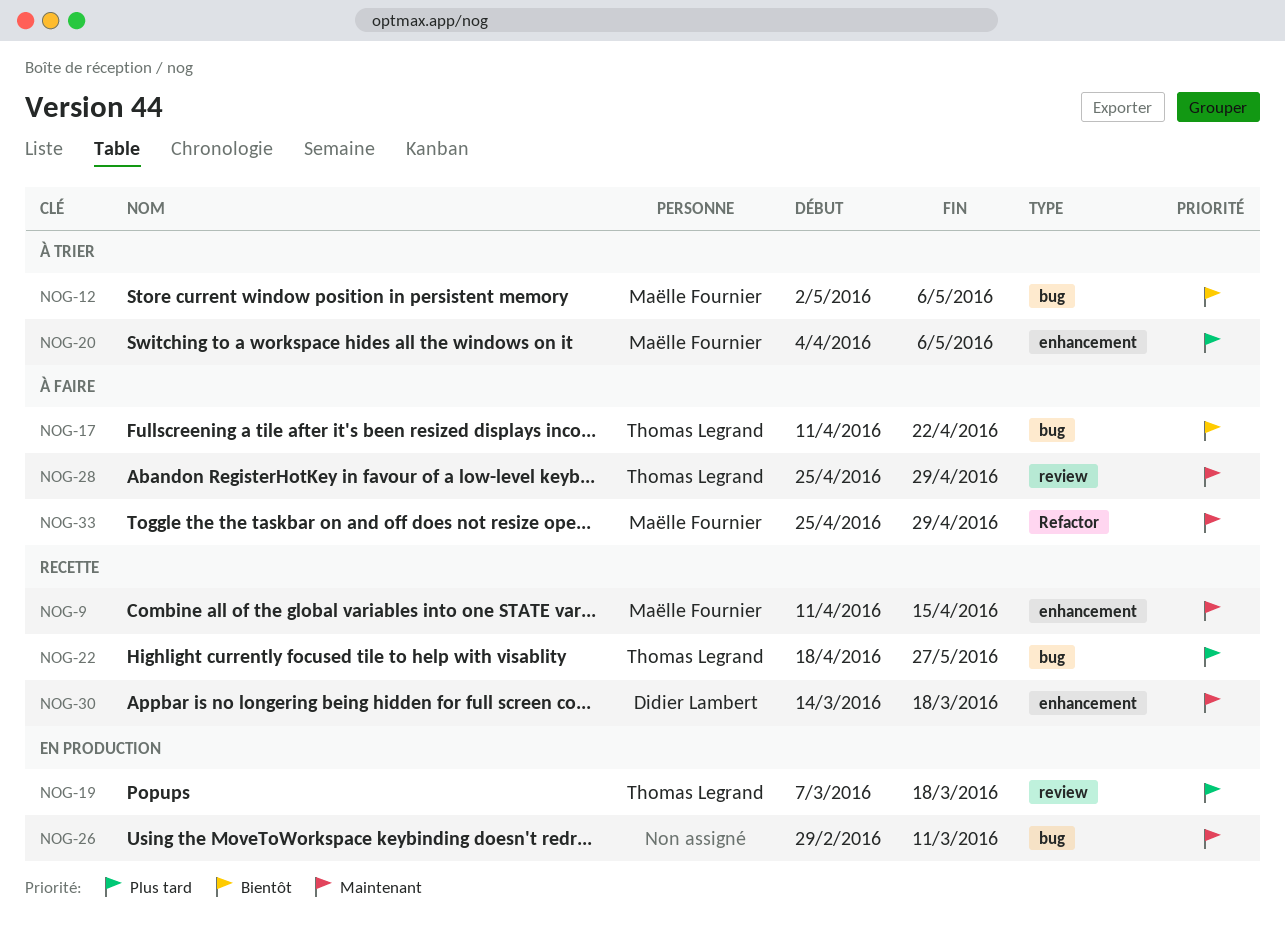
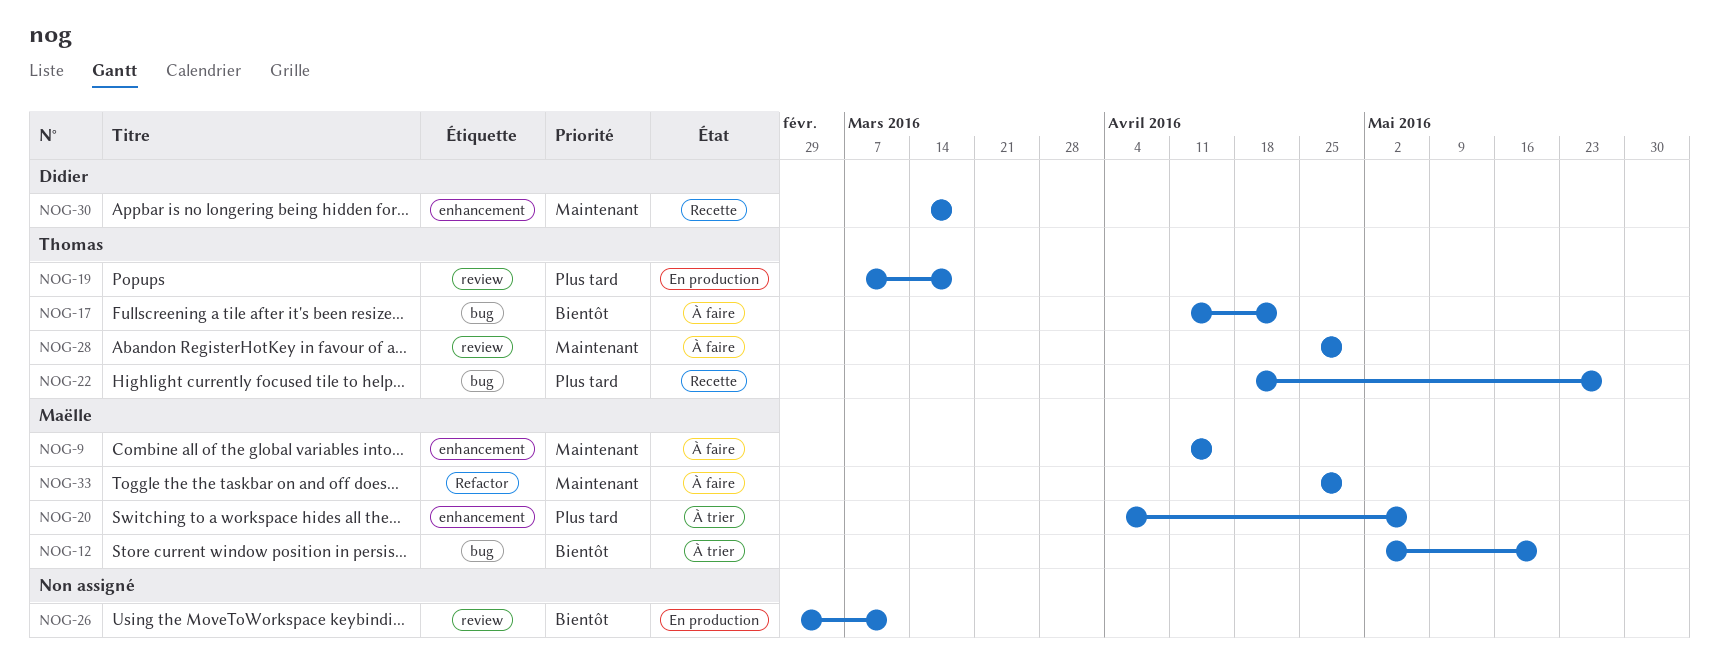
NOG-9, status: Recette -> À faire
NOG-12, due: May 6 -> May 20
NOG-26, priority: Maintenant -> Bientôt
NOG-26, label: bug -> review

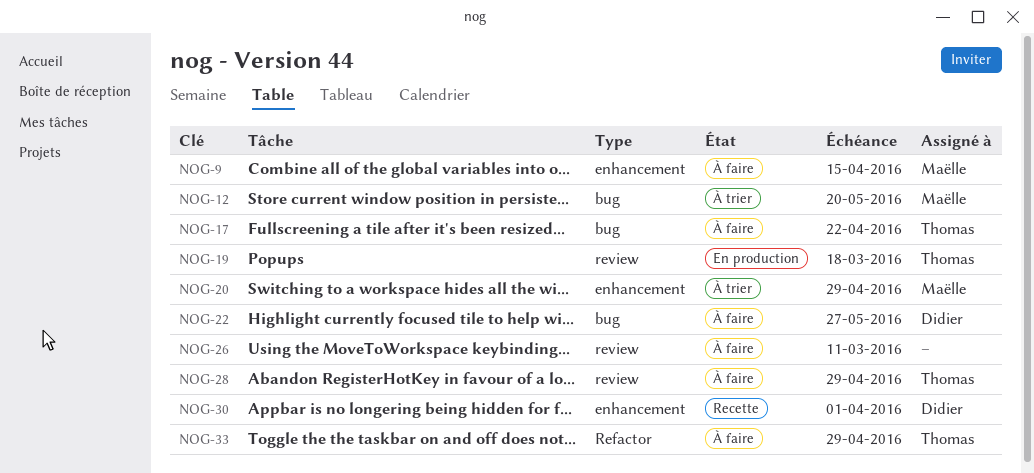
NOG-20, due: May 6 -> Apr 29
NOG-22, status: Recette -> À faire
NOG-22, owner: Thomas -> Didier
NOG-26, status: En production -> À faire
NOG-30, due: Mar 18 -> Apr 1
NOG-33, owner: Maëlle -> Thomas

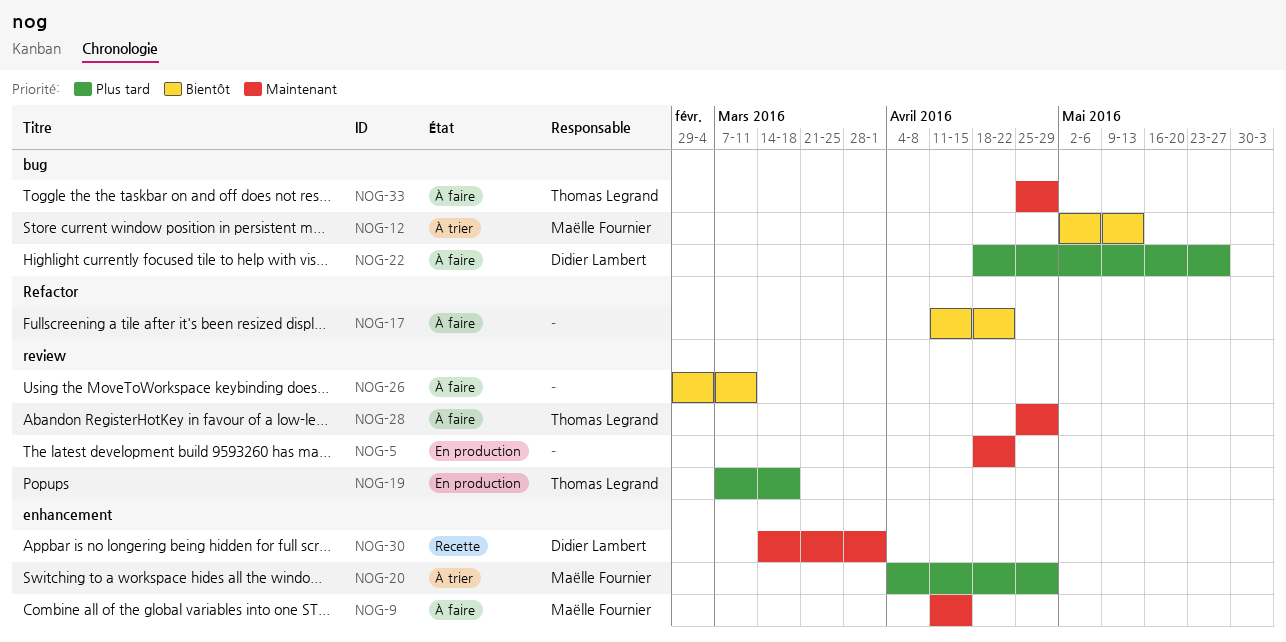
NOG-5: none -> present
NOG-12, due: May 20 -> May 13
NOG-17, owner: Thomas Legrand -> none
NOG-17, label: bug -> Refactor
NOG-33, label: Refactor -> bug

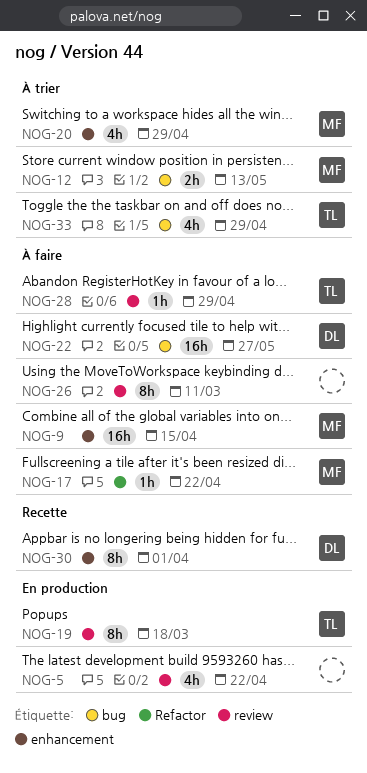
NOG-17, owner: none -> Maëlle Fournier
NOG-33, status: À faire -> À trier

